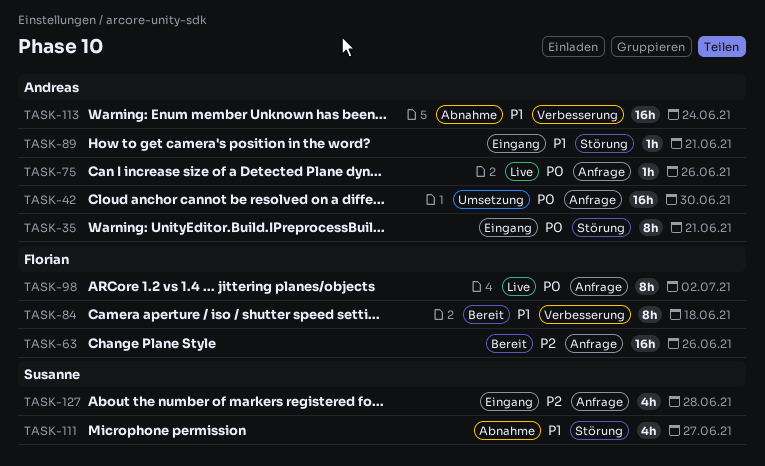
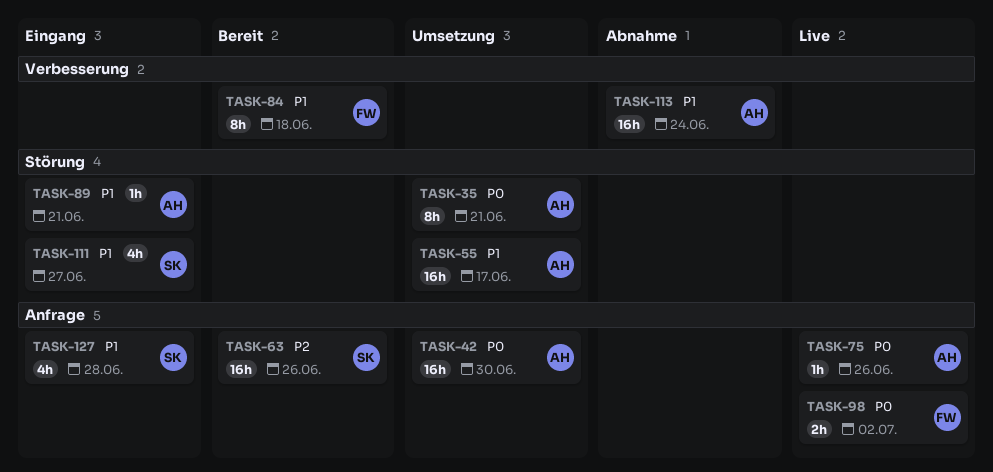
TASK-35, status: Eingang -> Umsetzung
TASK-55: none -> present
TASK-63, owner: Florian -> Susanne
TASK-98, estimate: 8h -> 2h
TASK-111, status: Abnahme -> Eingang
TASK-127, priority: P2 -> P1

